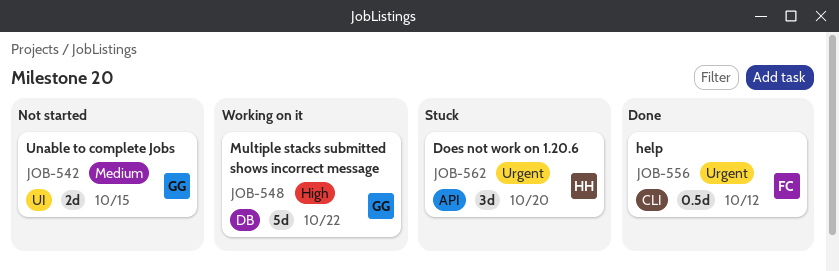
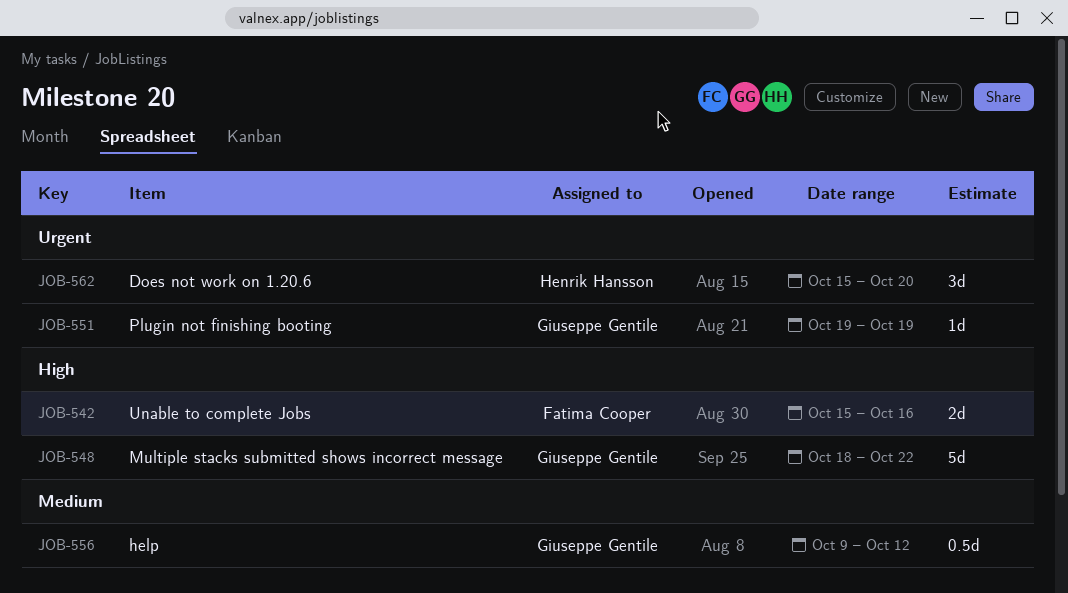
JOB-542, owner: Giuseppe Gentile -> Fatima Cooper
JOB-542, priority: Medium -> High
JOB-542, due: Oct 15 -> Oct 16
JOB-551: none -> present
JOB-556, owner: Fatima Cooper -> Giuseppe Gentile
JOB-556, priority: Urgent -> Medium

